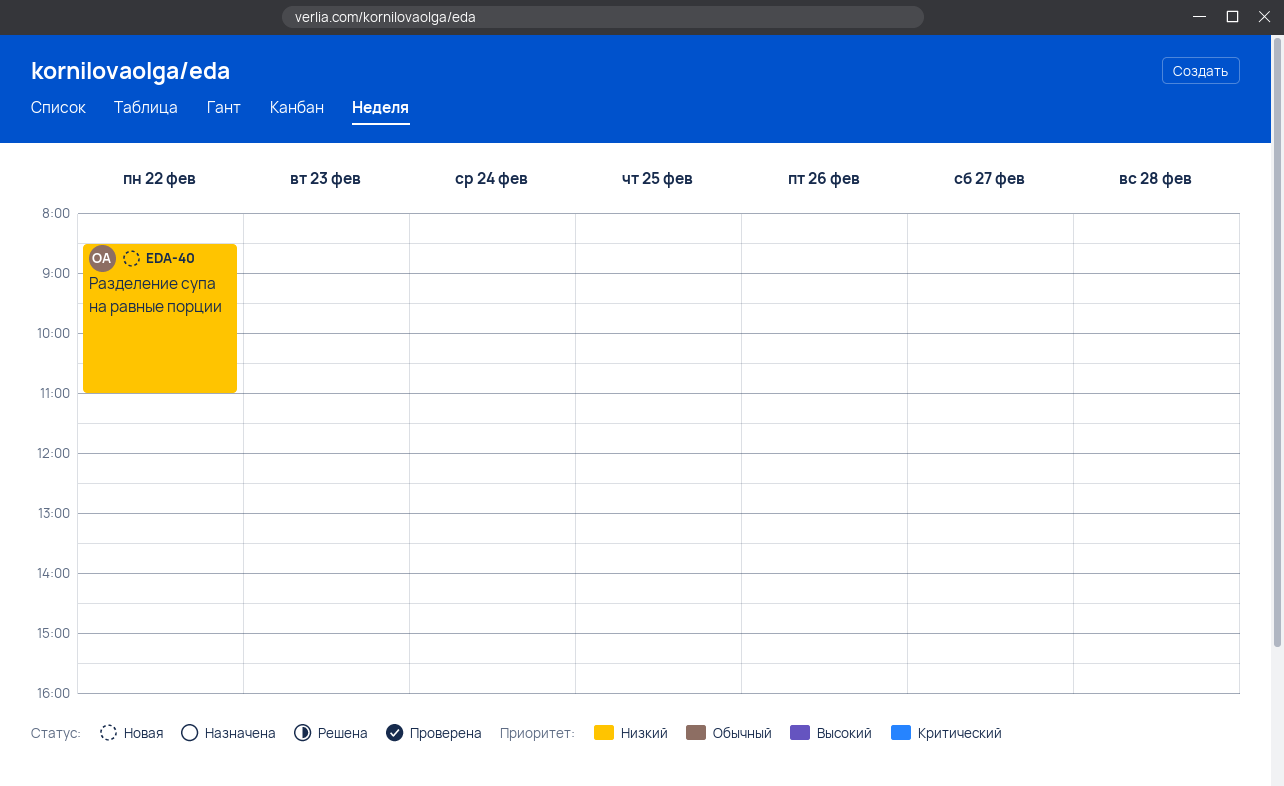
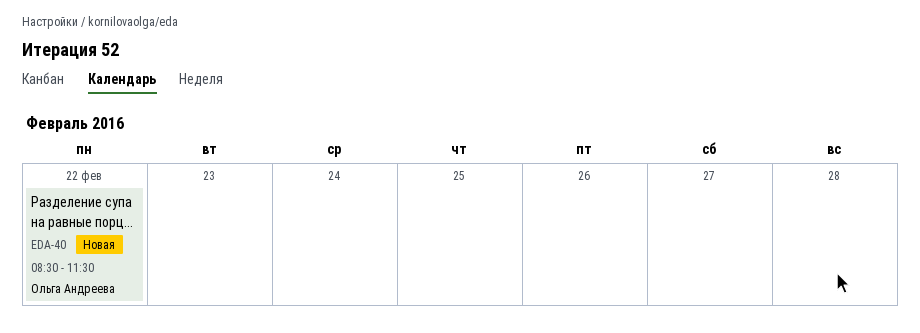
EDA-40, ends: 11:00 -> 11:30

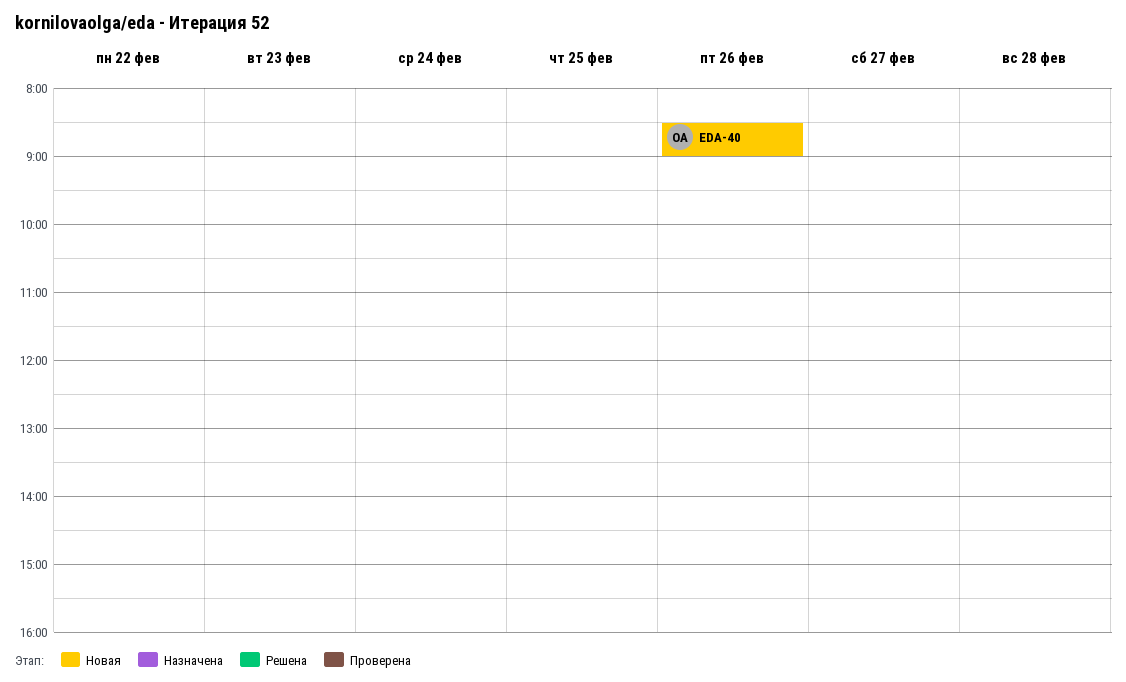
EDA-40, day: Feb 22 -> Feb 26
EDA-40, ends: 11:30 -> 09:00

